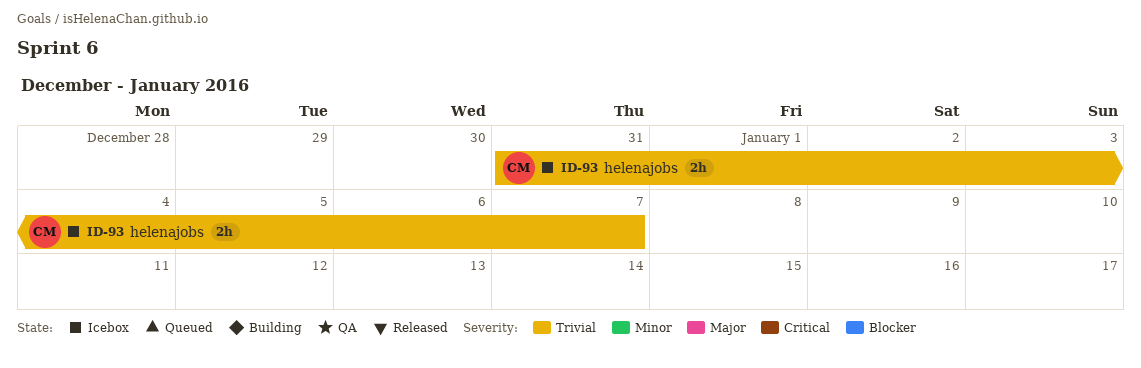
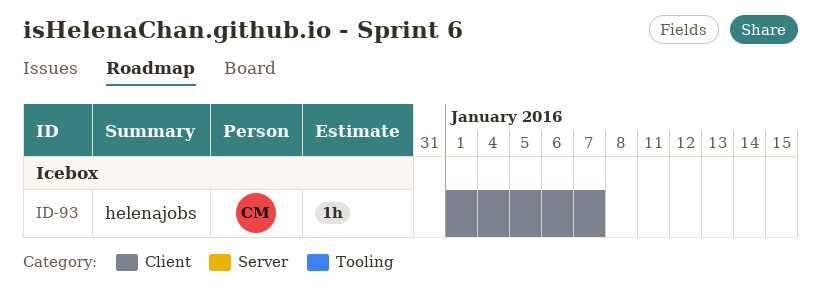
ID-93, estimate: 2h -> 1h
ID-93, start: Dec 31 -> Jan 1

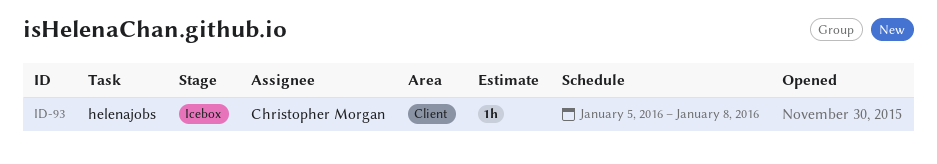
ID-93, start: Jan 1 -> Jan 5
ID-93, due: Jan 7 -> Jan 8

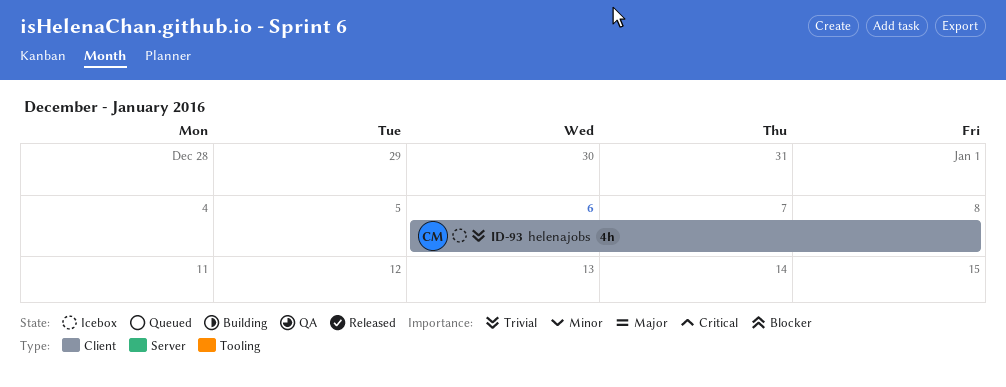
ID-93, estimate: 1h -> 4h
ID-93, start: Jan 5 -> Jan 6

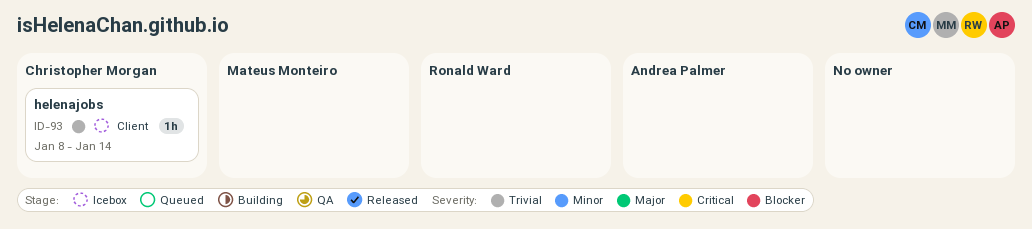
ID-93, estimate: 4h -> 1h
ID-93, start: Jan 6 -> Jan 8
ID-93, due: Jan 8 -> Jan 14

